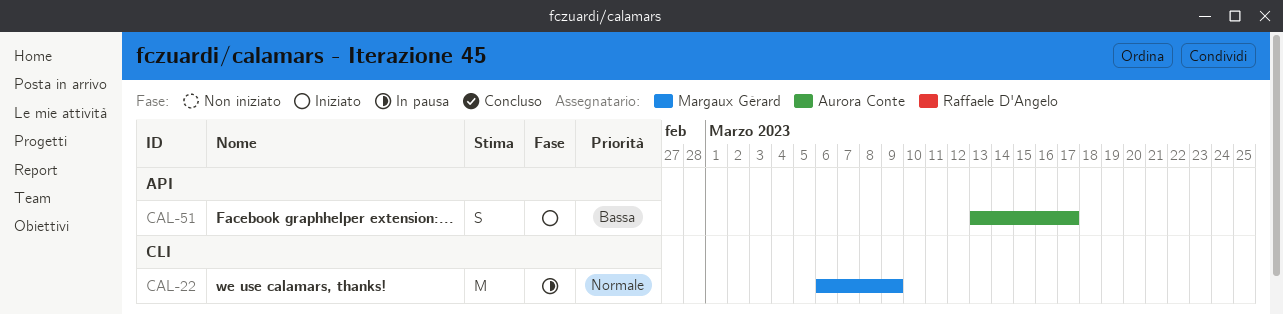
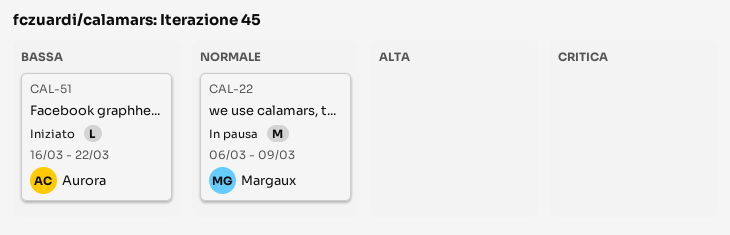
CAL-51, estimate: S -> L
CAL-51, start: Mar 13 -> Mar 16
CAL-51, due: Mar 17 -> Mar 22

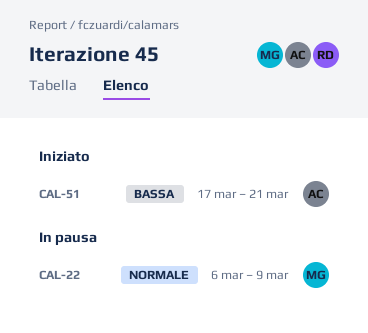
CAL-51, start: Mar 16 -> Mar 17
CAL-51, due: Mar 22 -> Mar 21

